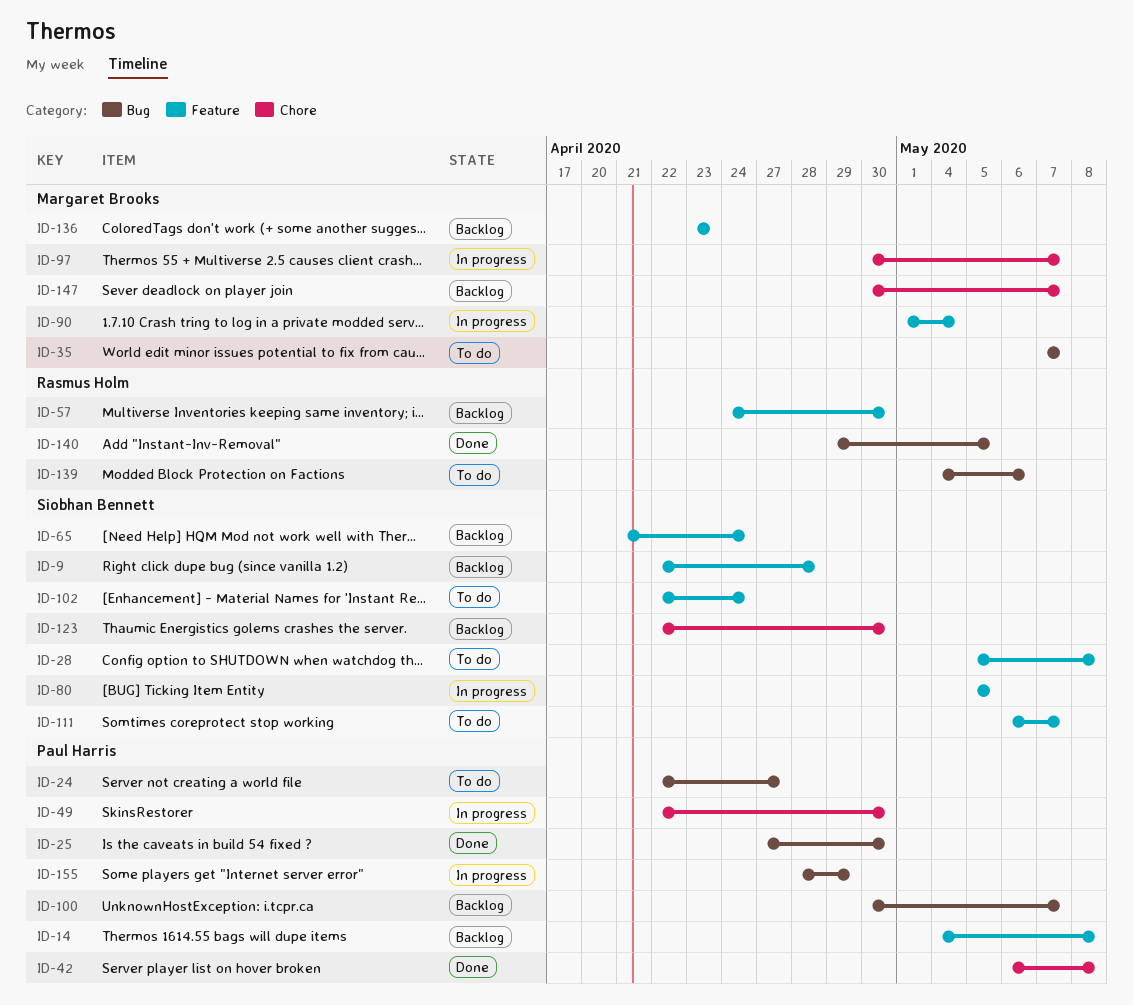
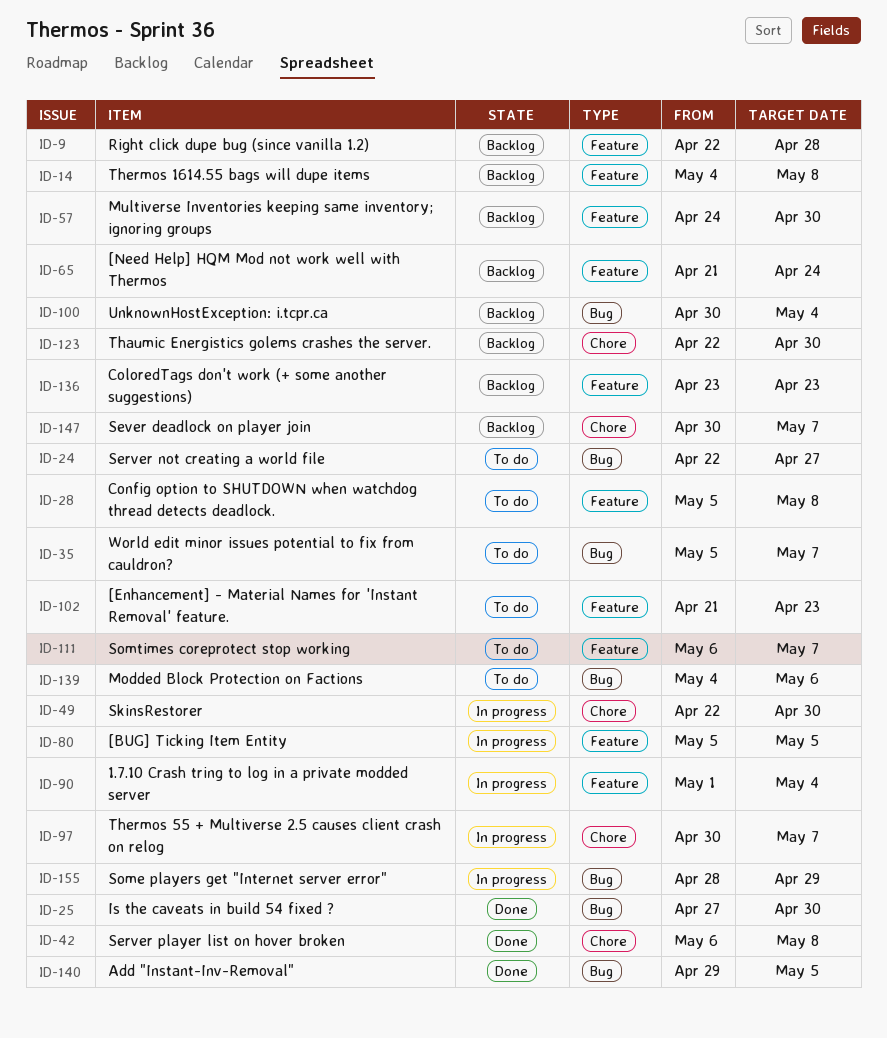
ID-35, start: May 7 -> May 5
ID-100, due: May 7 -> May 4
ID-102, start: Apr 22 -> Apr 21
ID-102, due: Apr 24 -> Apr 23

